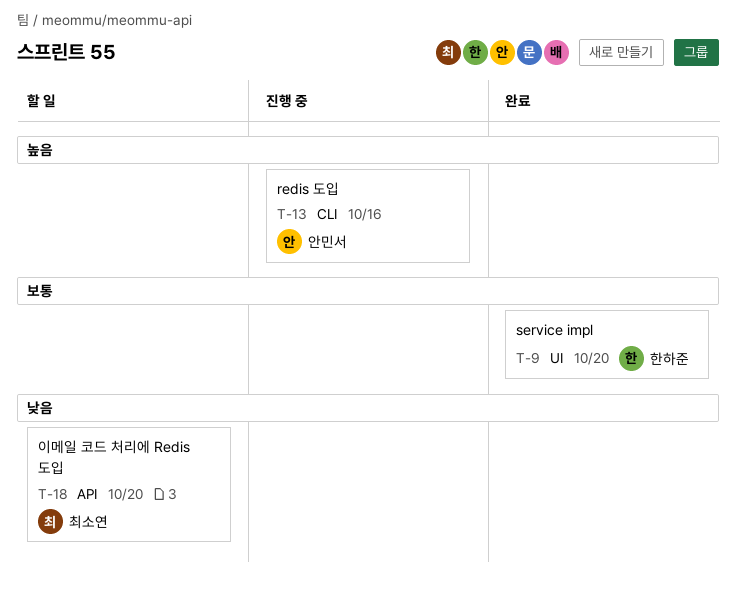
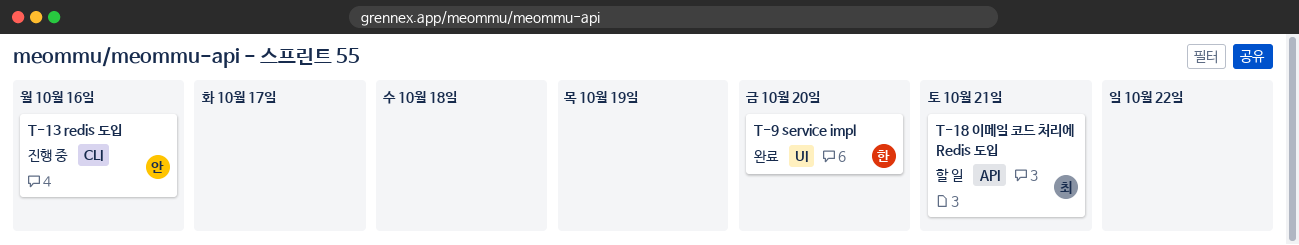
T-18, due: Oct 20 -> Oct 21

